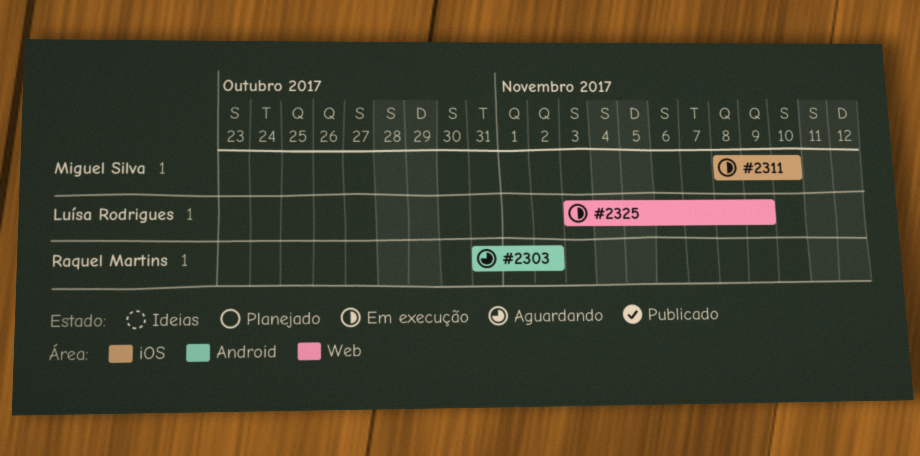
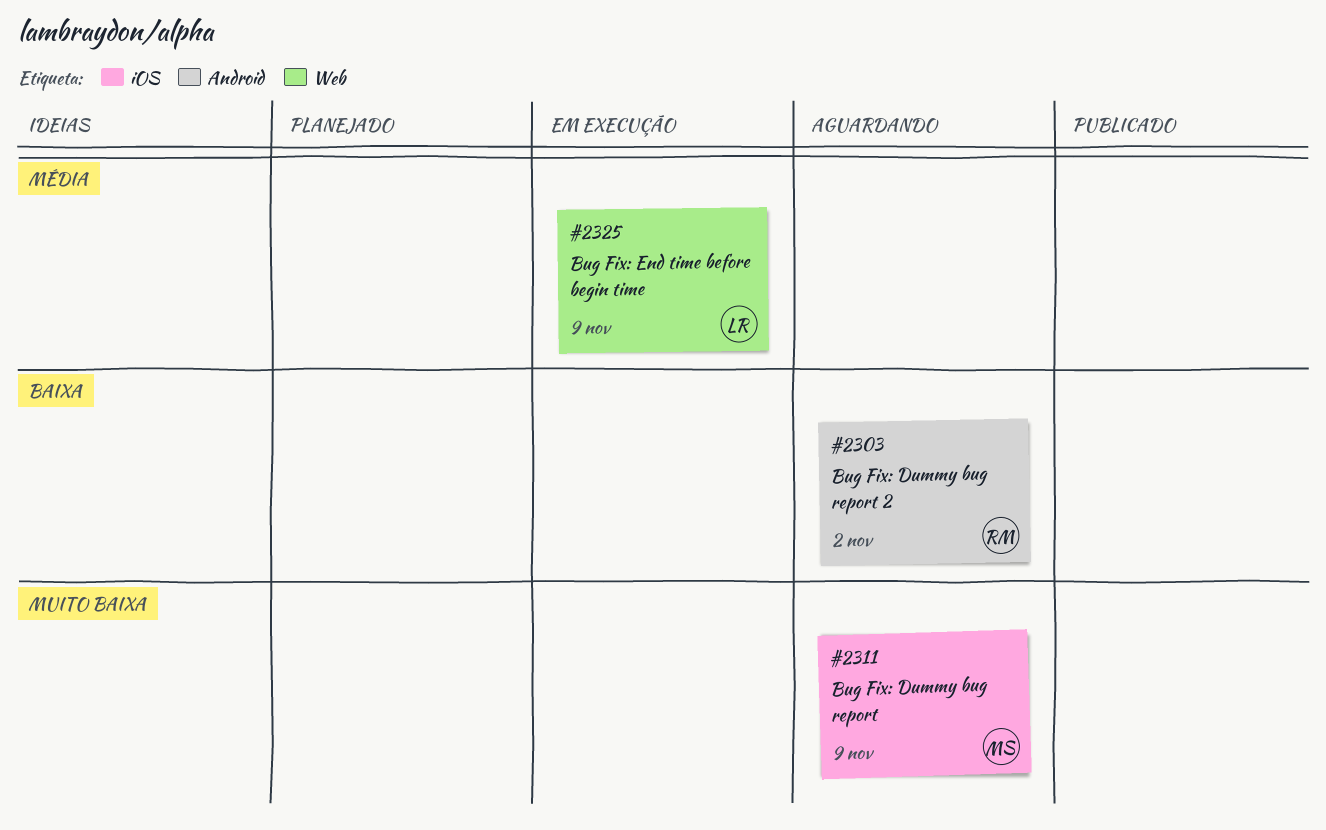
#2311, status: Em execução -> Aguardando
#2311, due: Nov 10 -> Nov 9

